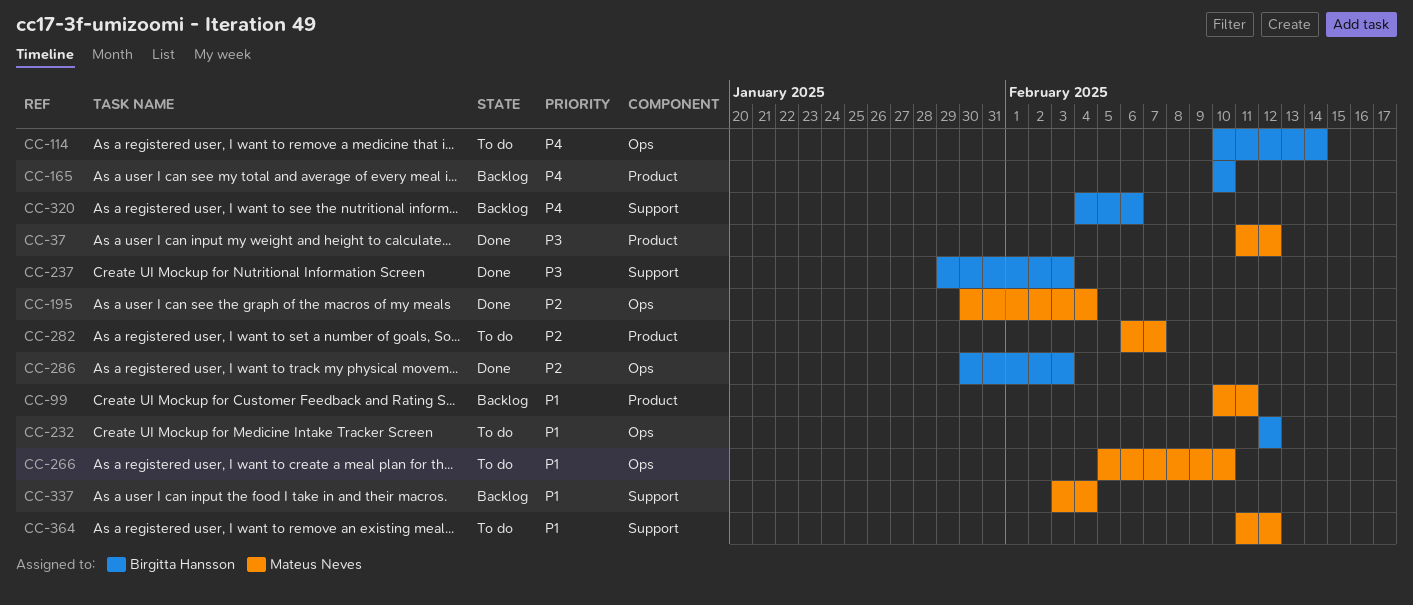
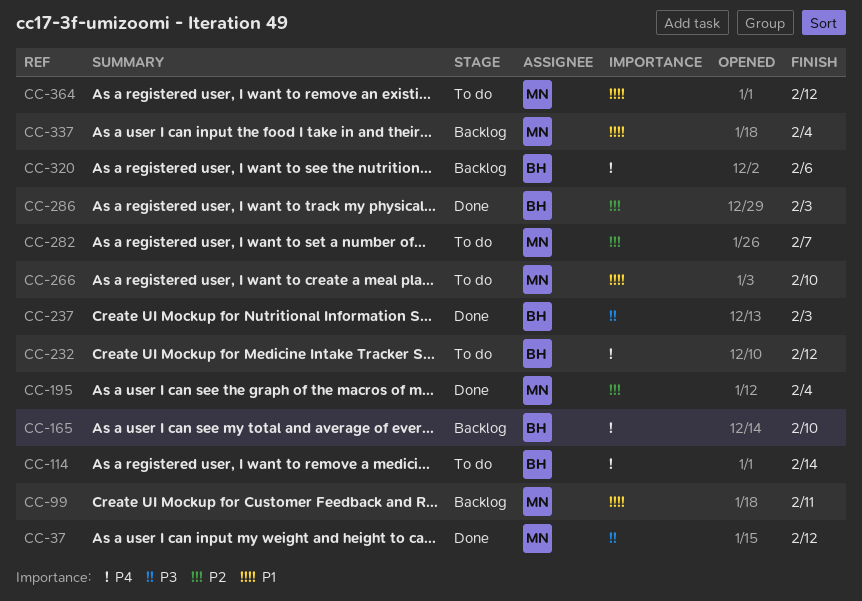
CC-232, priority: P1 -> P4

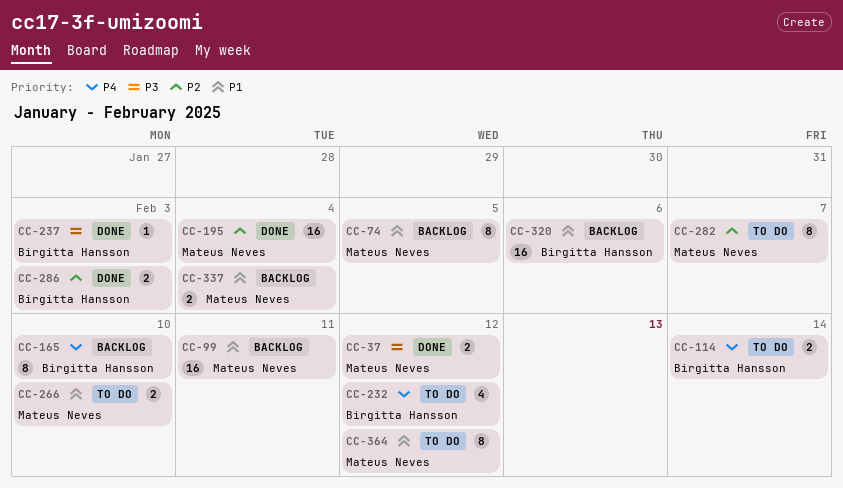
CC-74: none -> present
CC-320, priority: P4 -> P1

